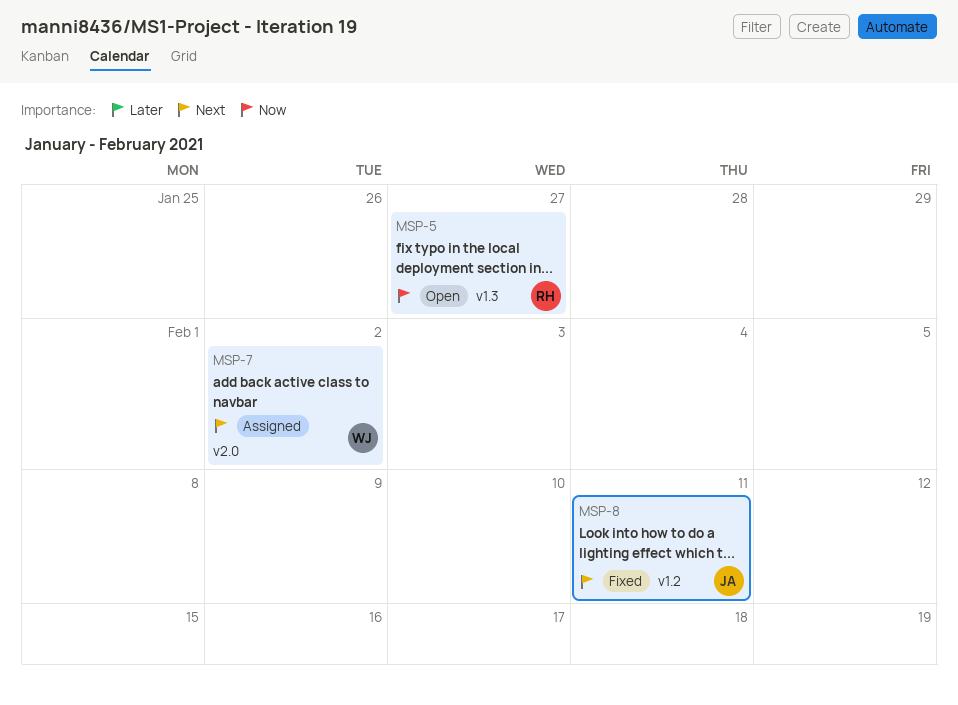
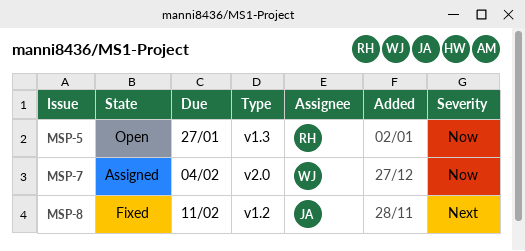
MSP-7, priority: Next -> Now
MSP-7, due: Feb 2 -> Feb 4

